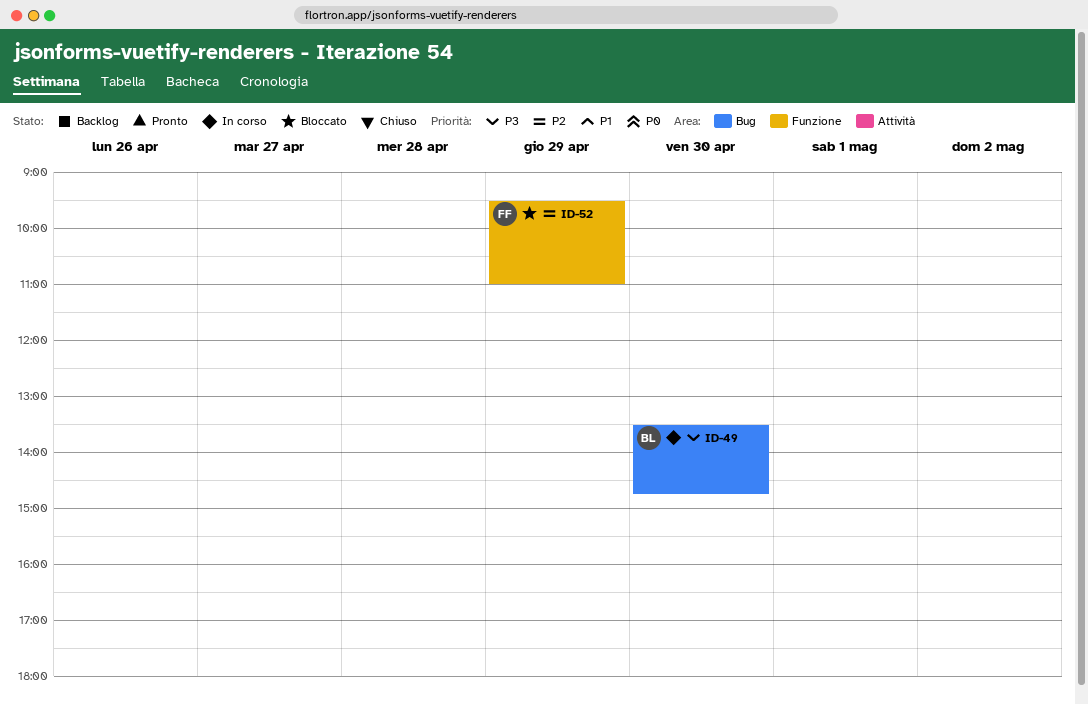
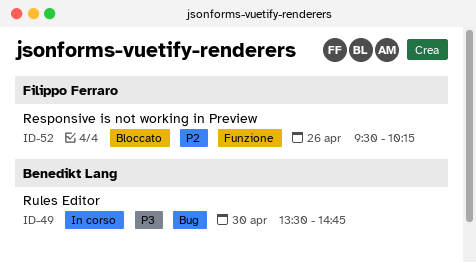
ID-52, day: Apr 29 -> Apr 26
ID-52, ends: 11:00 -> 10:15

